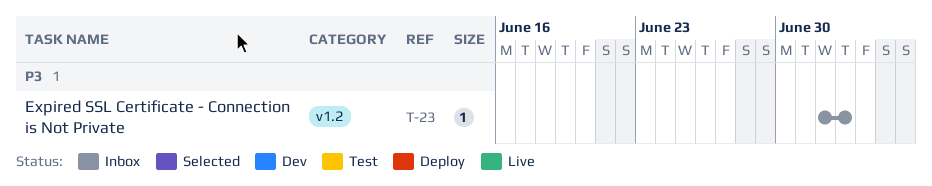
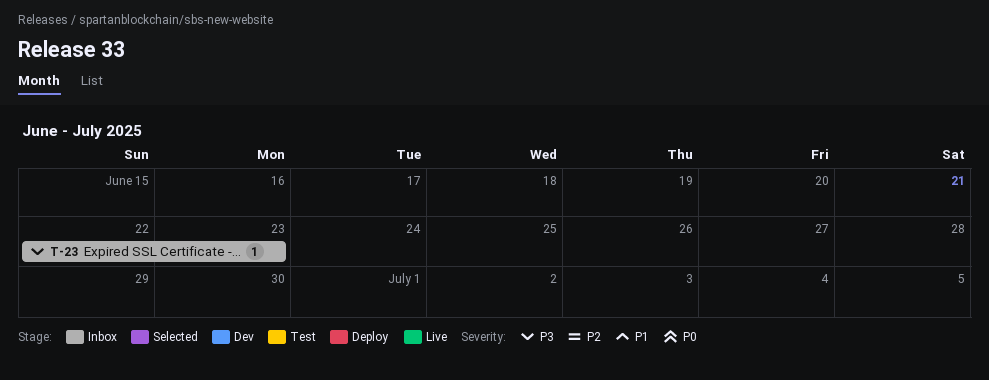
T-23, start: Jul 2 -> Jun 22
T-23, due: Jul 3 -> Jun 23

